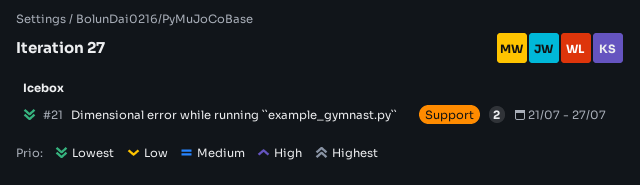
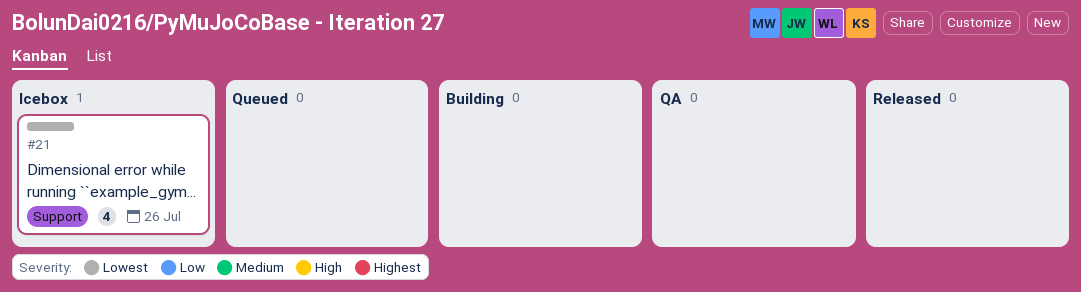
#21, estimate: 2 -> 4
#21, due: Jul 27 -> Jul 26

